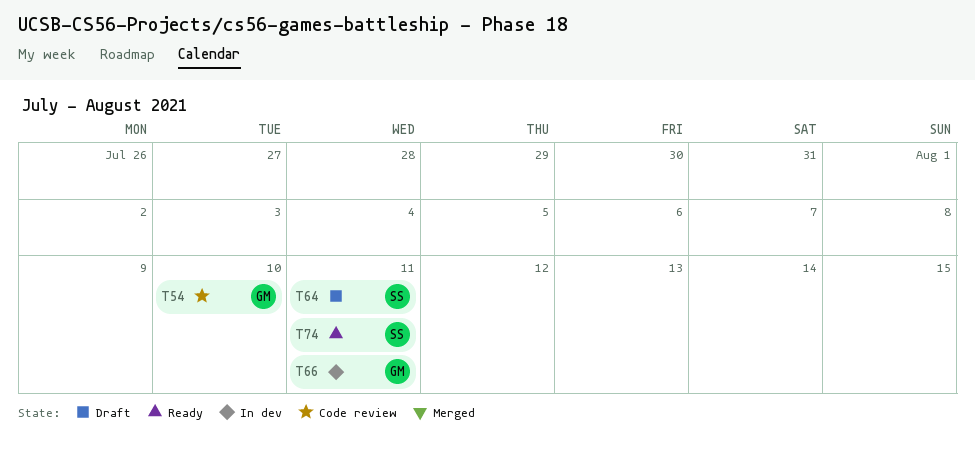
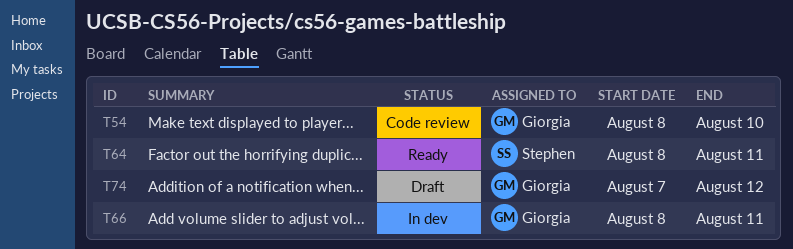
T64, status: Draft -> Ready
T74, status: Ready -> Draft
T74, owner: Stephen -> Giorgia
T74, due: Aug 11 -> Aug 12

